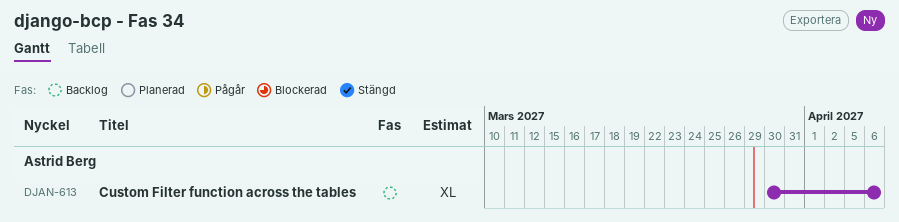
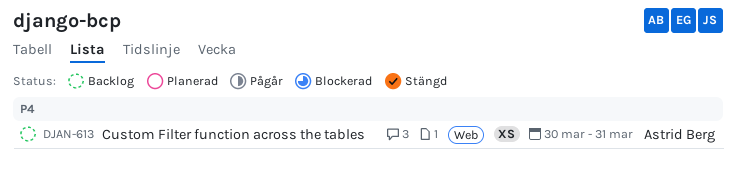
DJAN-613, estimate: XL -> XS
DJAN-613, due: Apr 6 -> Mar 31

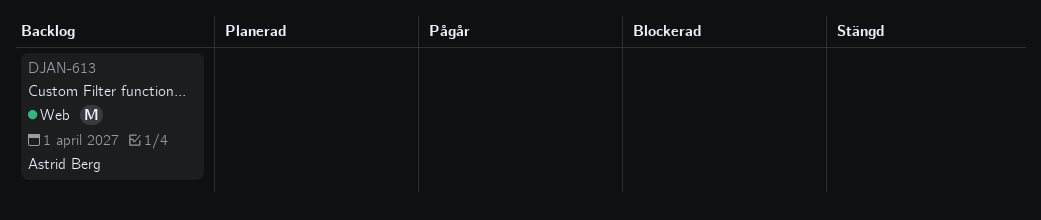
DJAN-613, estimate: XS -> M
DJAN-613, due: Mar 31 -> Apr 1

